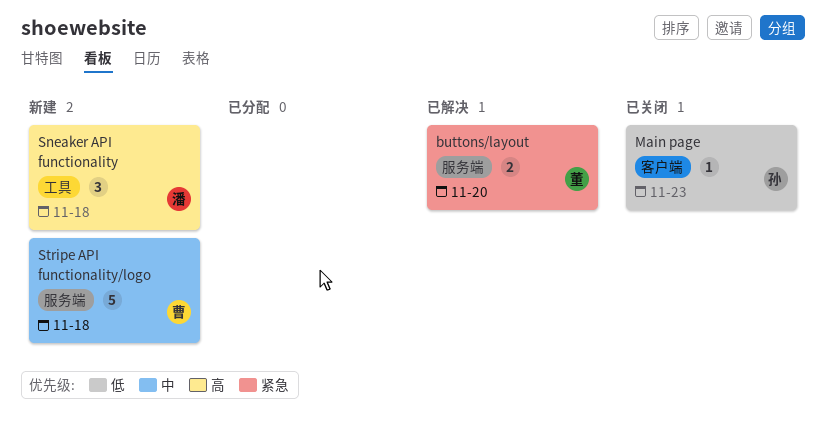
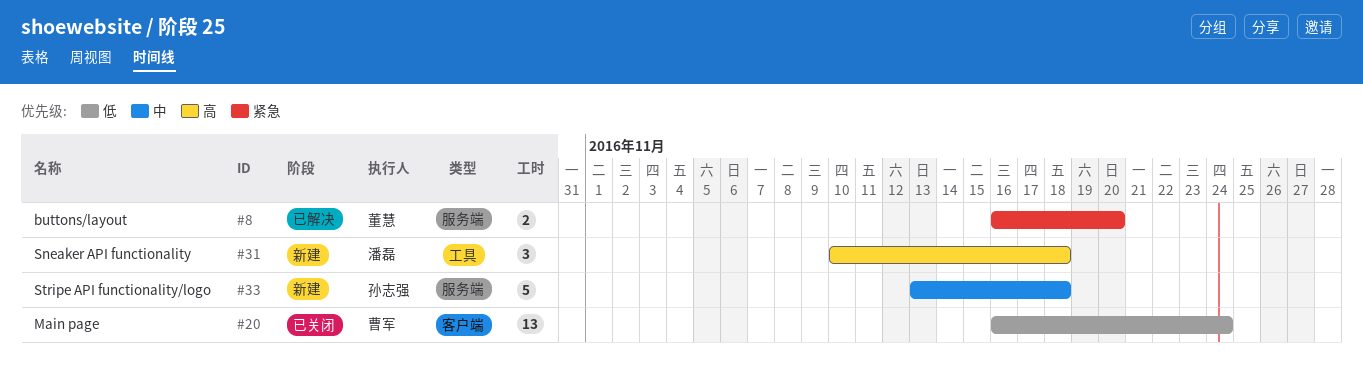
Main page, owner: 孙志强 -> 曹军
Main page, estimate: 1 -> 13
Main page, due: Nov 23 -> Nov 24
Stripe API functionality/logo, owner: 曹军 -> 孙志强

